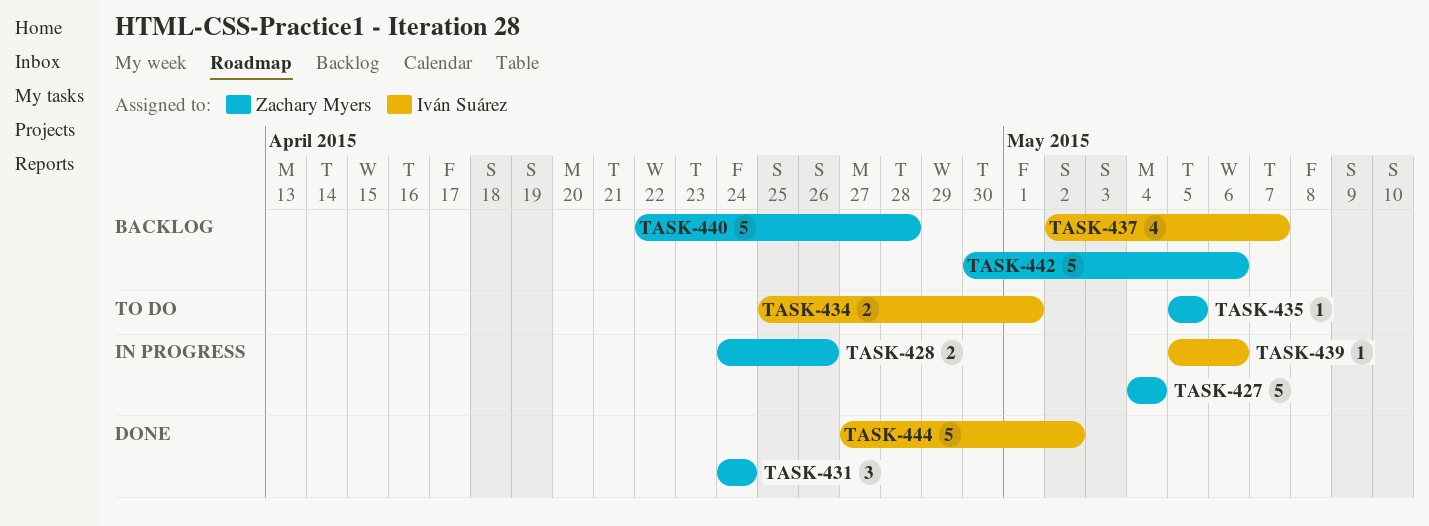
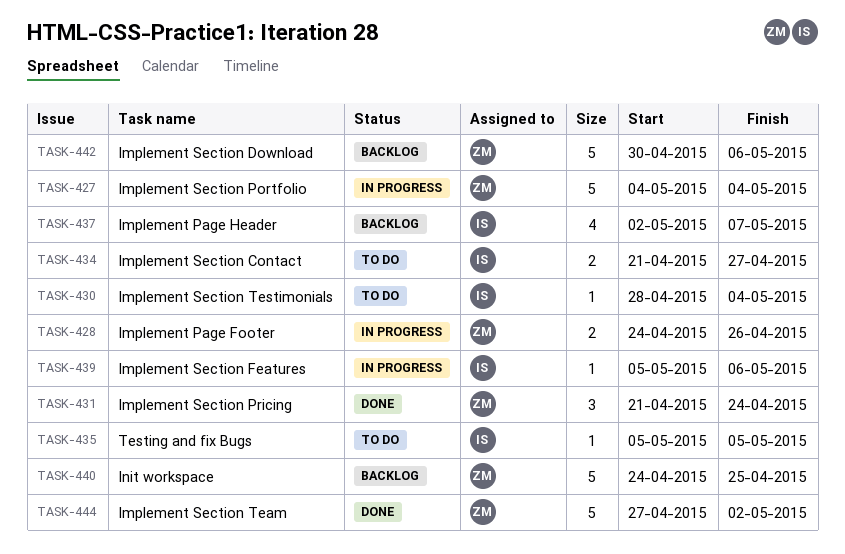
TASK-430: none -> present
TASK-431, start: Apr 24 -> Apr 21
TASK-434, start: Apr 25 -> Apr 21
TASK-434, due: May 1 -> Apr 27
TASK-435, owner: Zachary Myers -> Iván Suárez
TASK-440, start: Apr 22 -> Apr 24
TASK-440, due: Apr 28 -> Apr 25
TASK-444, owner: Iván Suárez -> Zachary Myers

